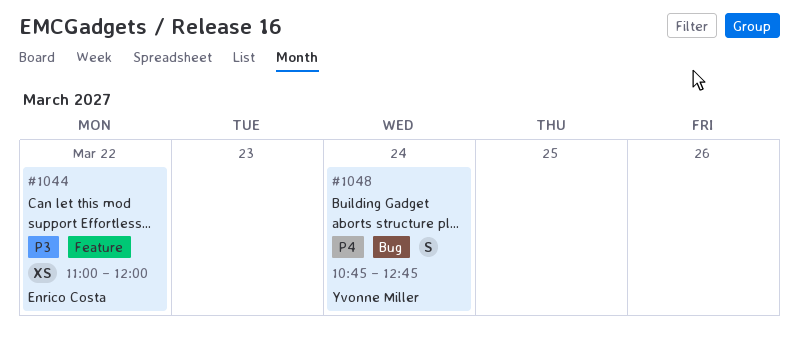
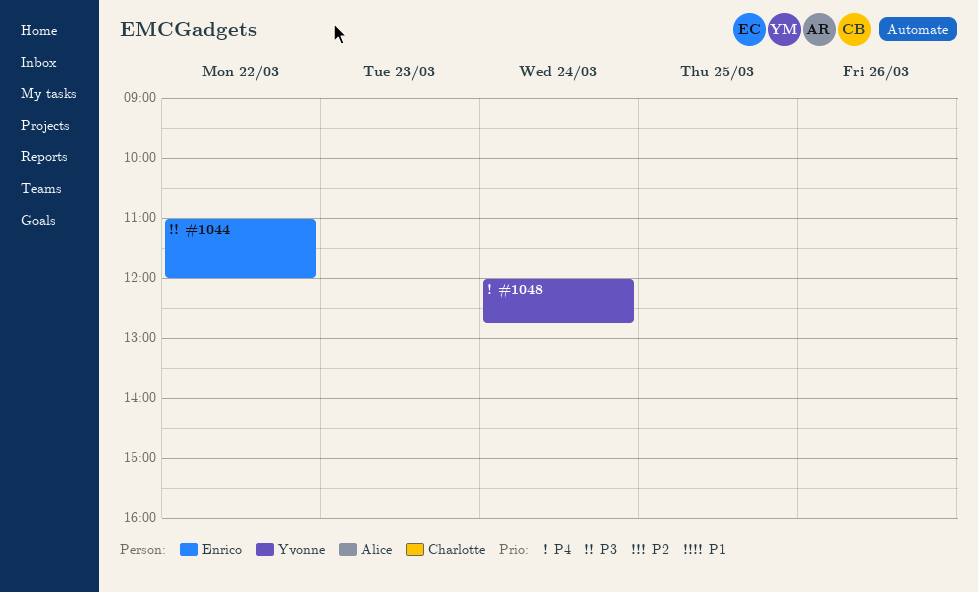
#1048, begins: 10:45 -> 12:00

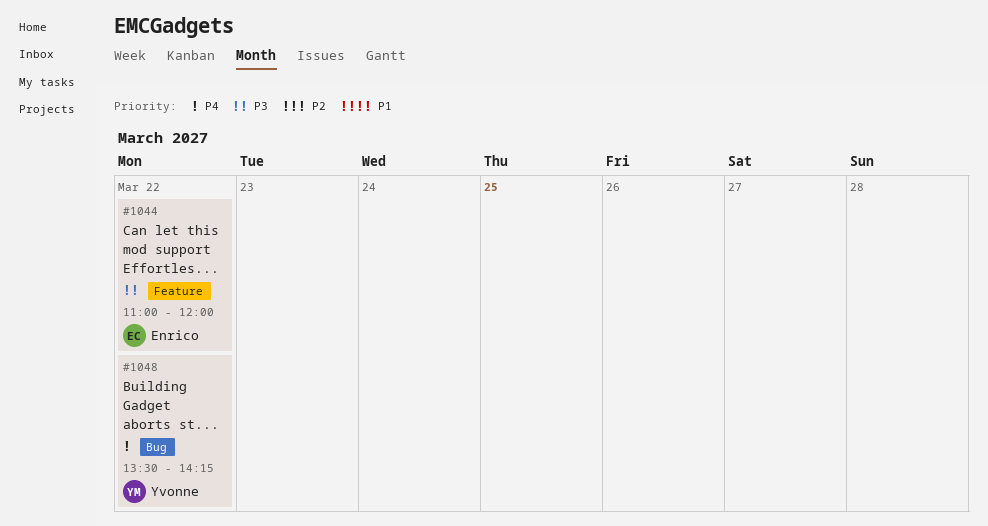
#1048, day: Mar 24 -> Mar 22
#1048, begins: 12:00 -> 13:30
#1048, ends: 12:45 -> 14:15

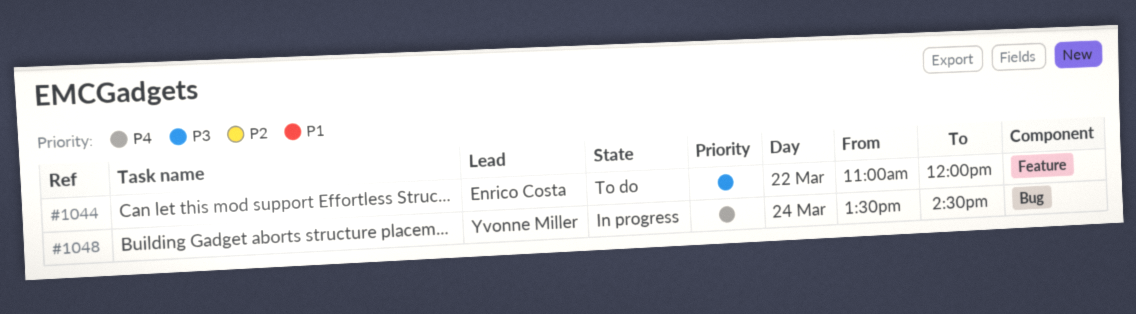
#1048, day: Mar 22 -> Mar 24
#1048, ends: 14:15 -> 14:30

